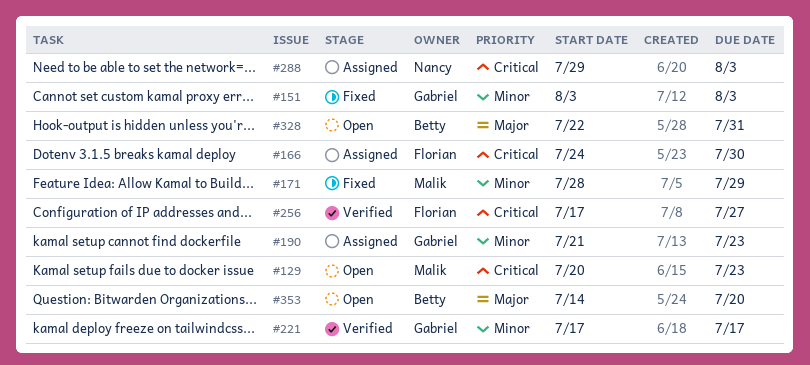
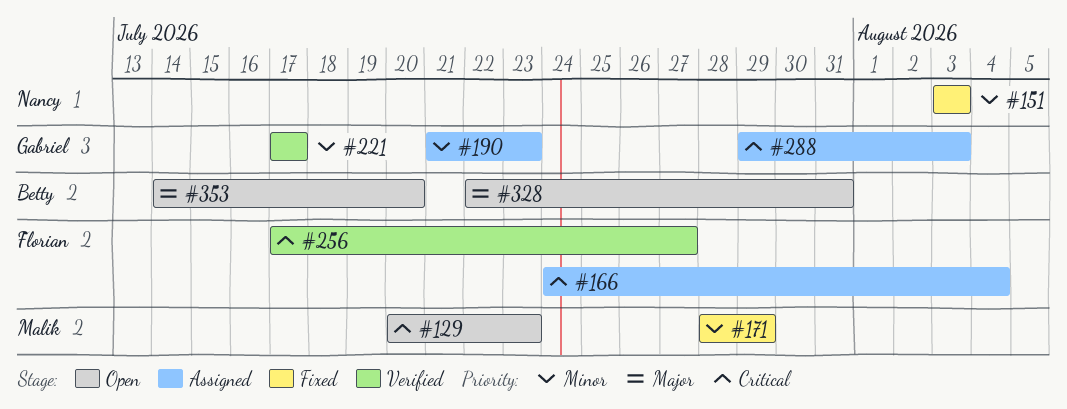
#151, owner: Gabriel -> Nancy
#166, due: Jul 30 -> Aug 4
#288, owner: Nancy -> Gabriel

